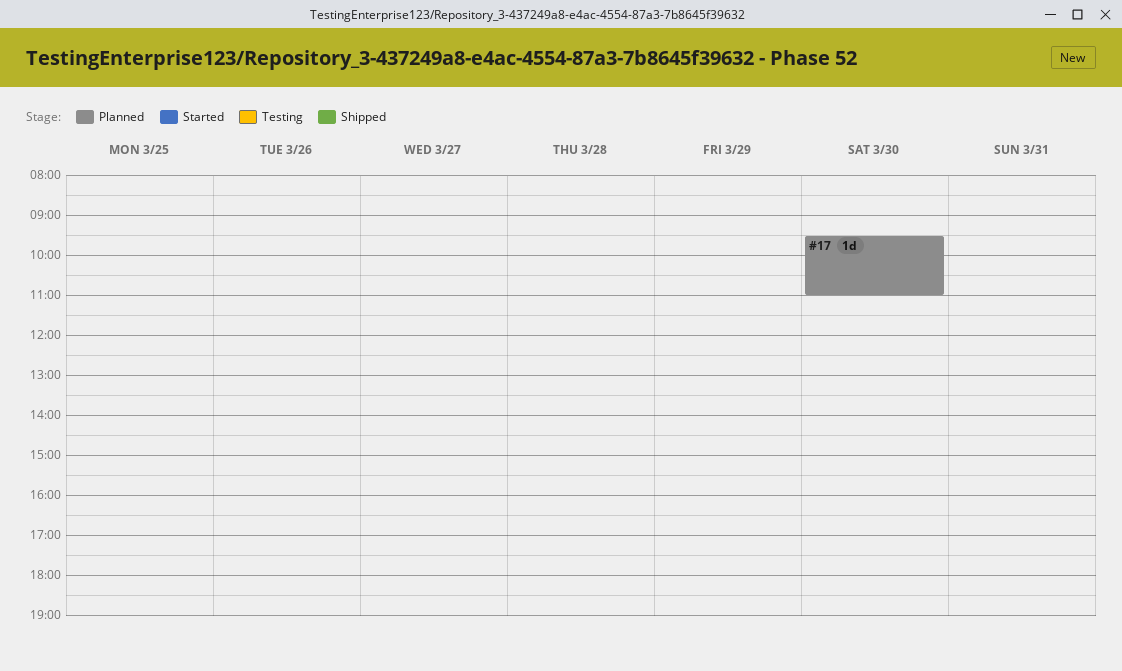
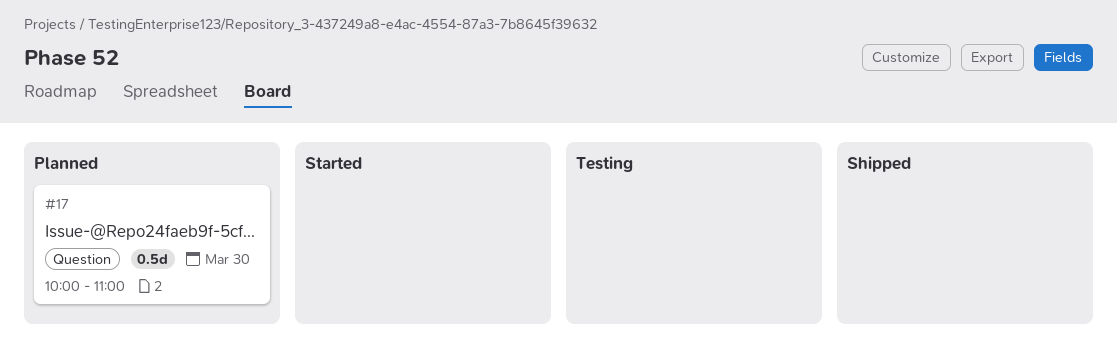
#17, estimate: 1d -> 0.5d
#17, begins: 09:30 -> 10:00

